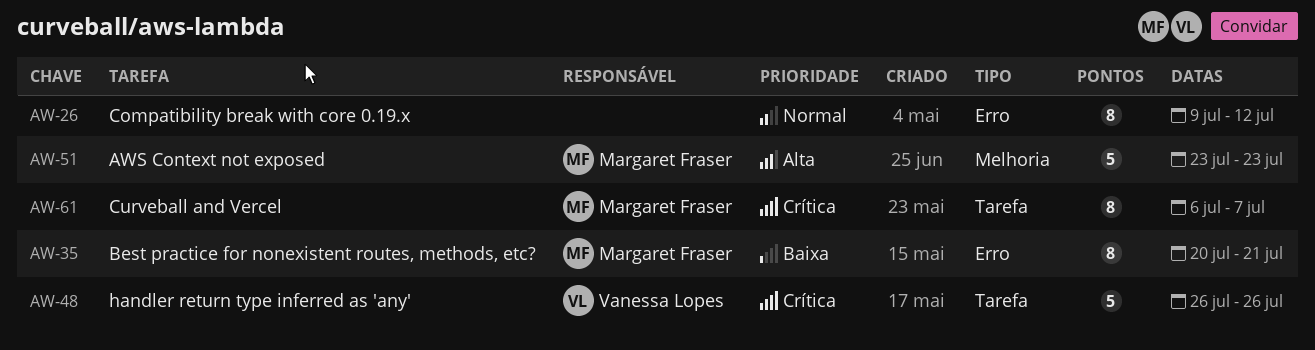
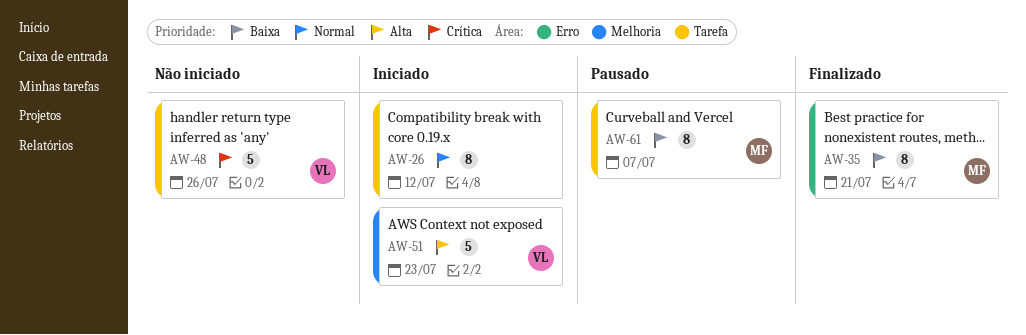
AW-26, label: Erro -> Tarefa
AW-51, owner: Margaret Fraser -> Vanessa Lopes
AW-61, priority: Crítica -> Baixa

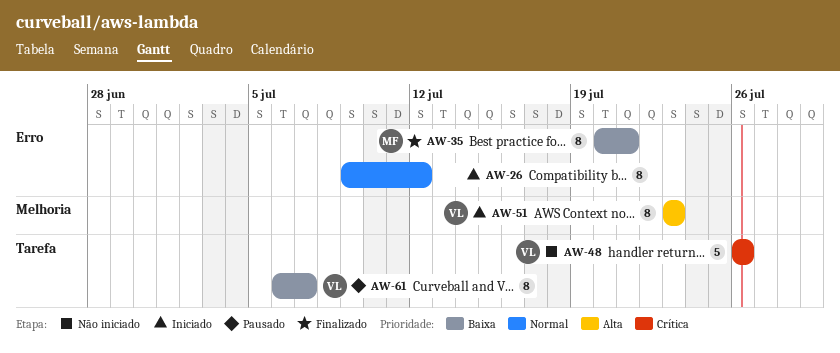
AW-26, label: Tarefa -> Erro
AW-51, estimate: 5 -> 8
AW-61, owner: MF -> VL

